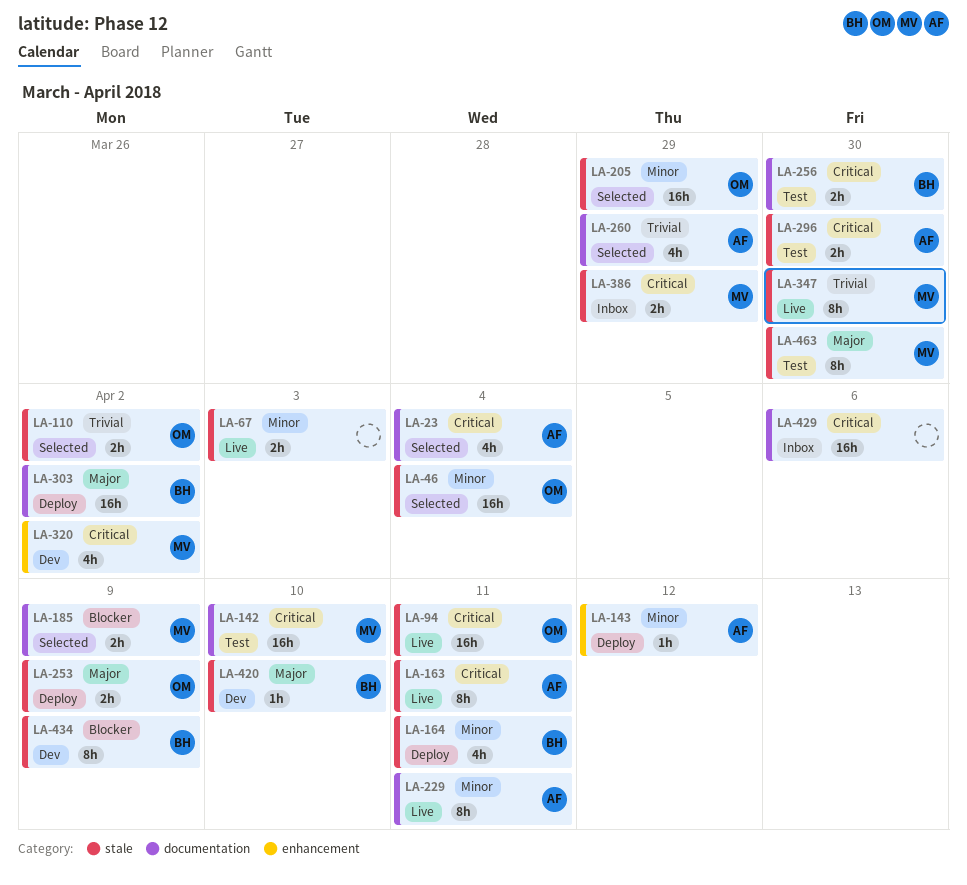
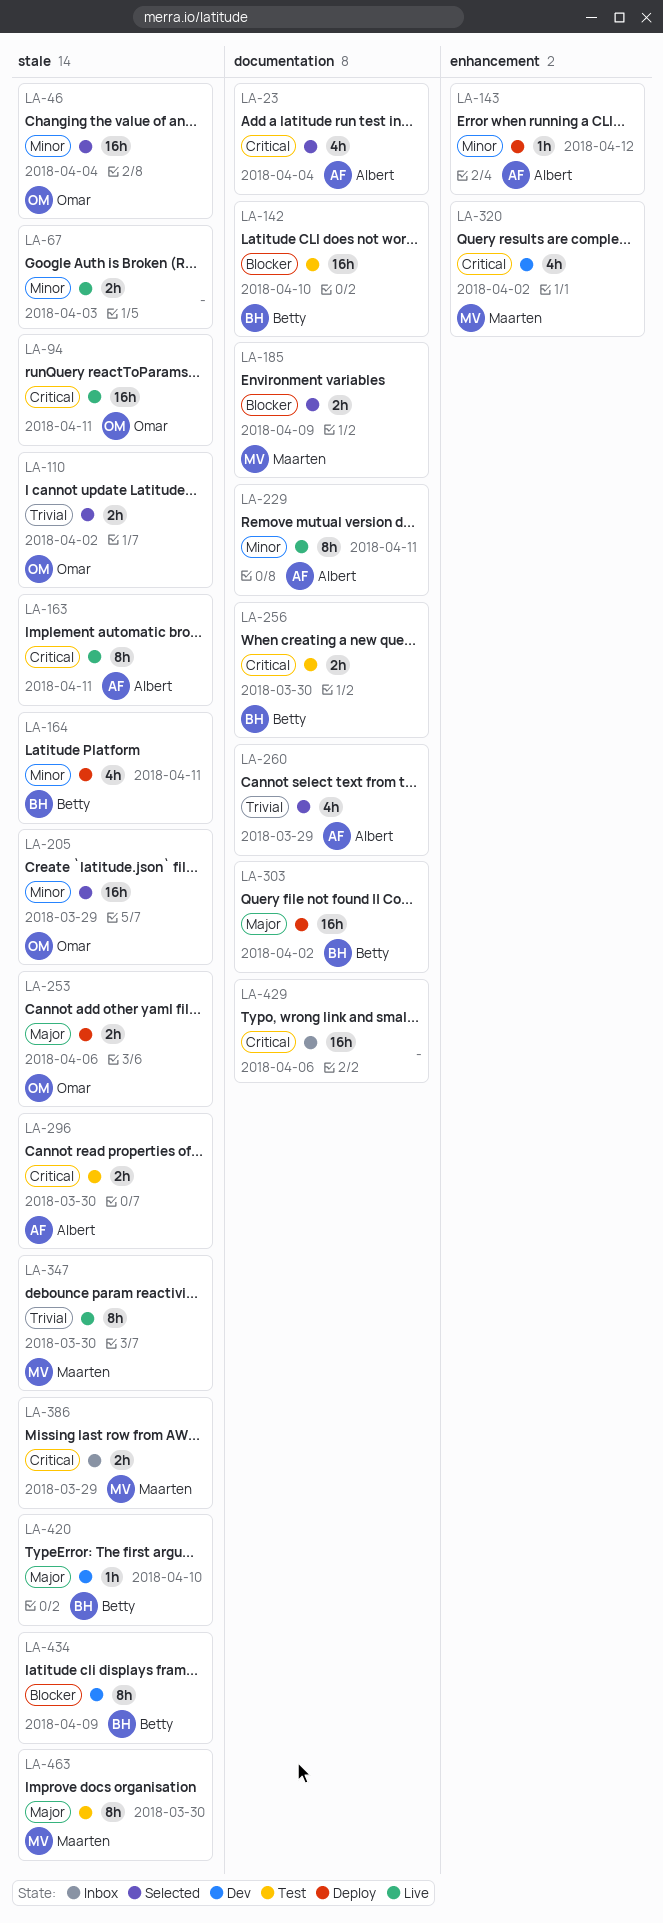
LA-142, owner: Maarten -> Betty
LA-142, priority: Critical -> Blocker
LA-253, due: Apr 9 -> Apr 6

